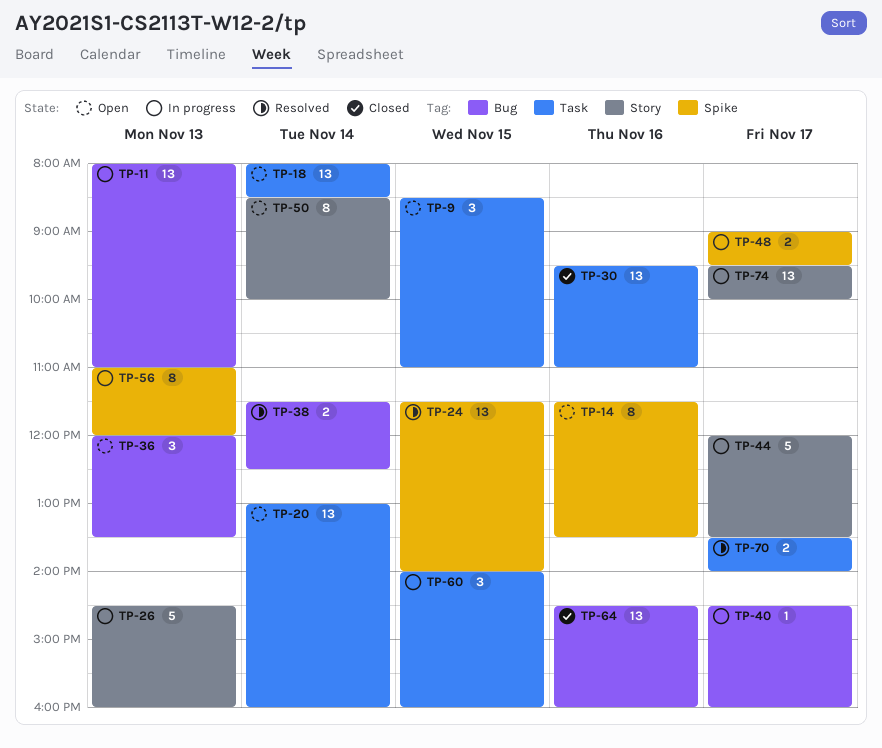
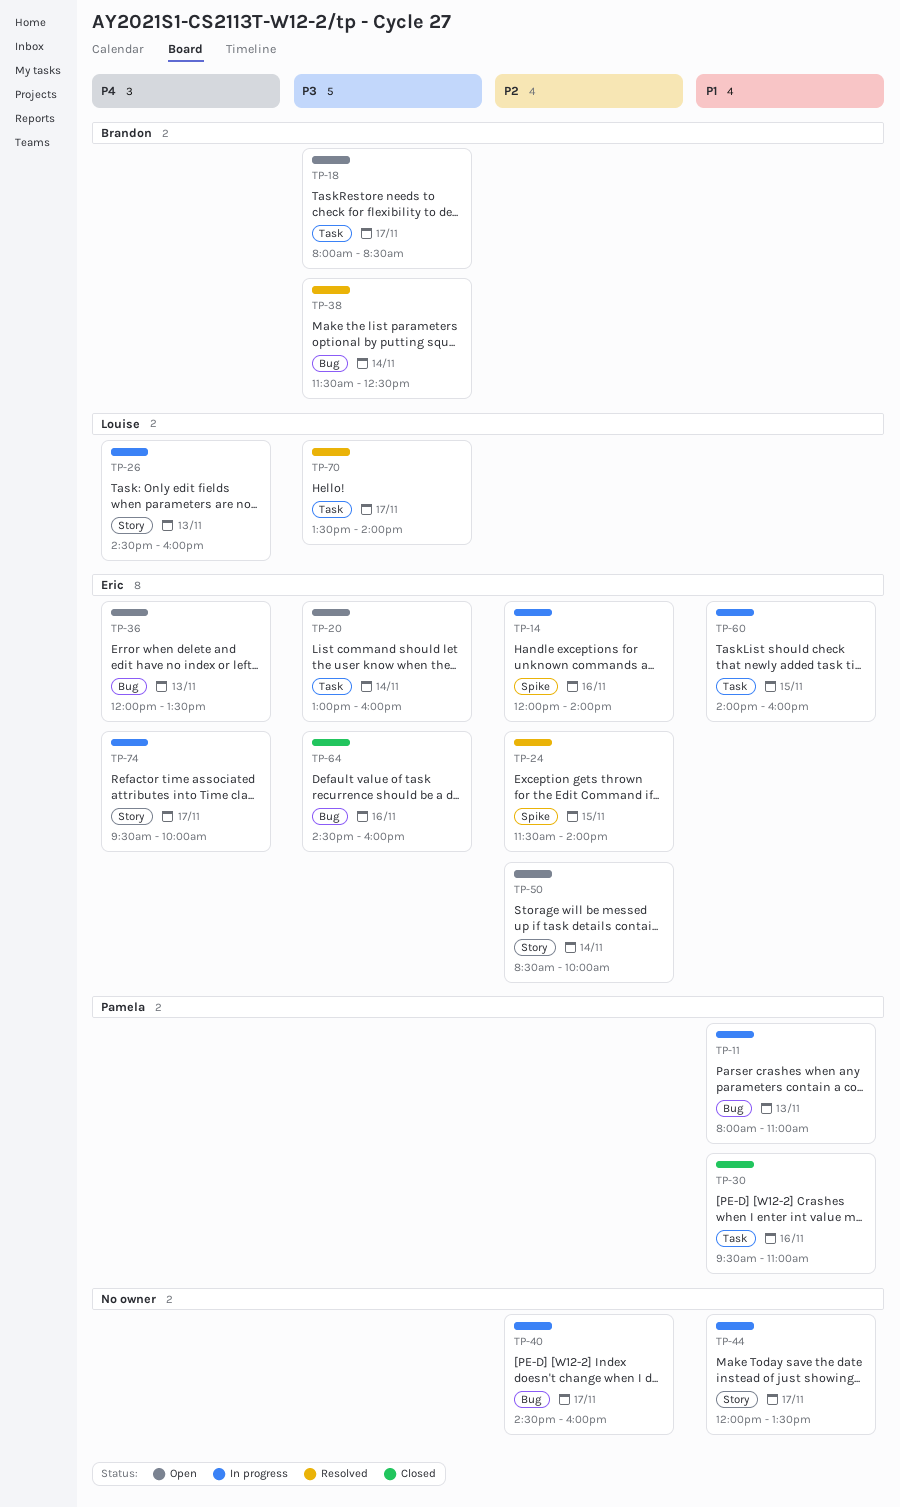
TP-9: present -> none
TP-14, status: Open -> In progress
TP-14, begins: 11:30 -> 12:00
TP-14, ends: 13:30 -> 14:00
TP-18, day: Nov 14 -> Nov 17
TP-48: present -> none
TP-56: present -> none

